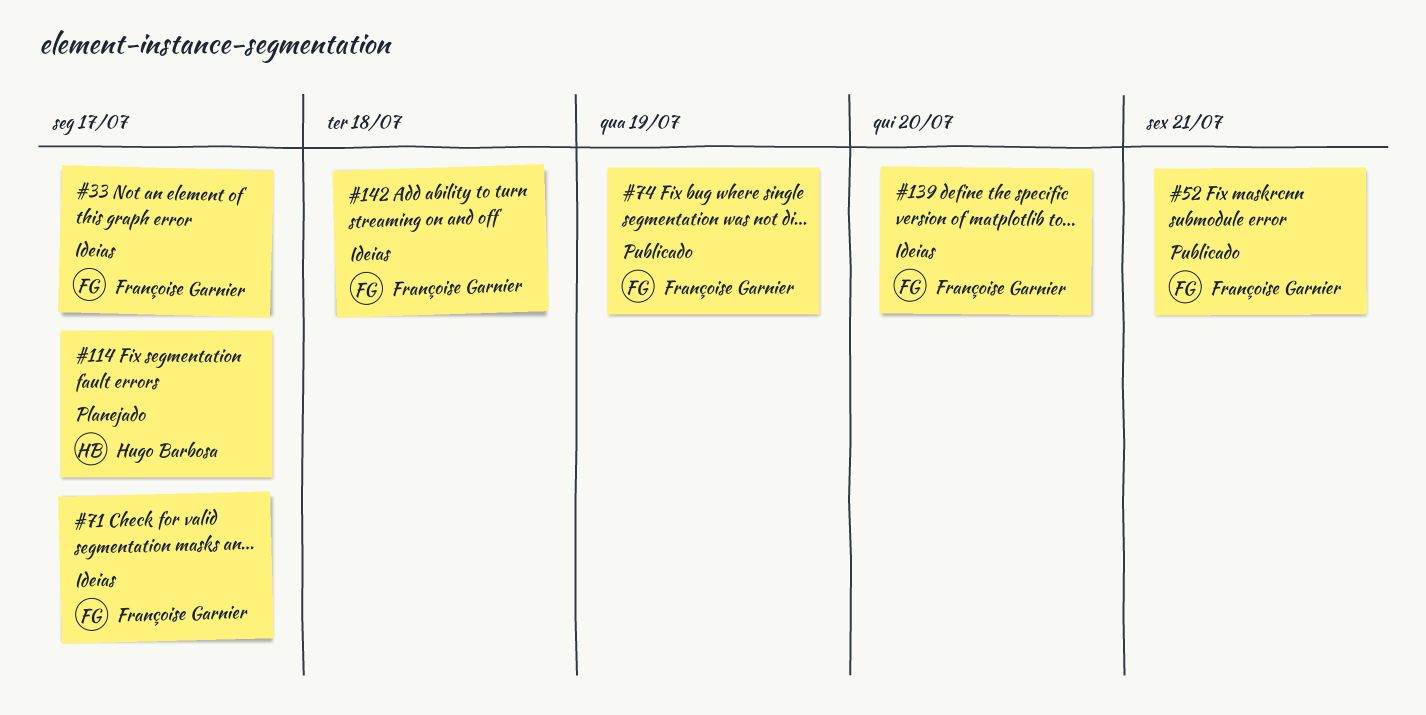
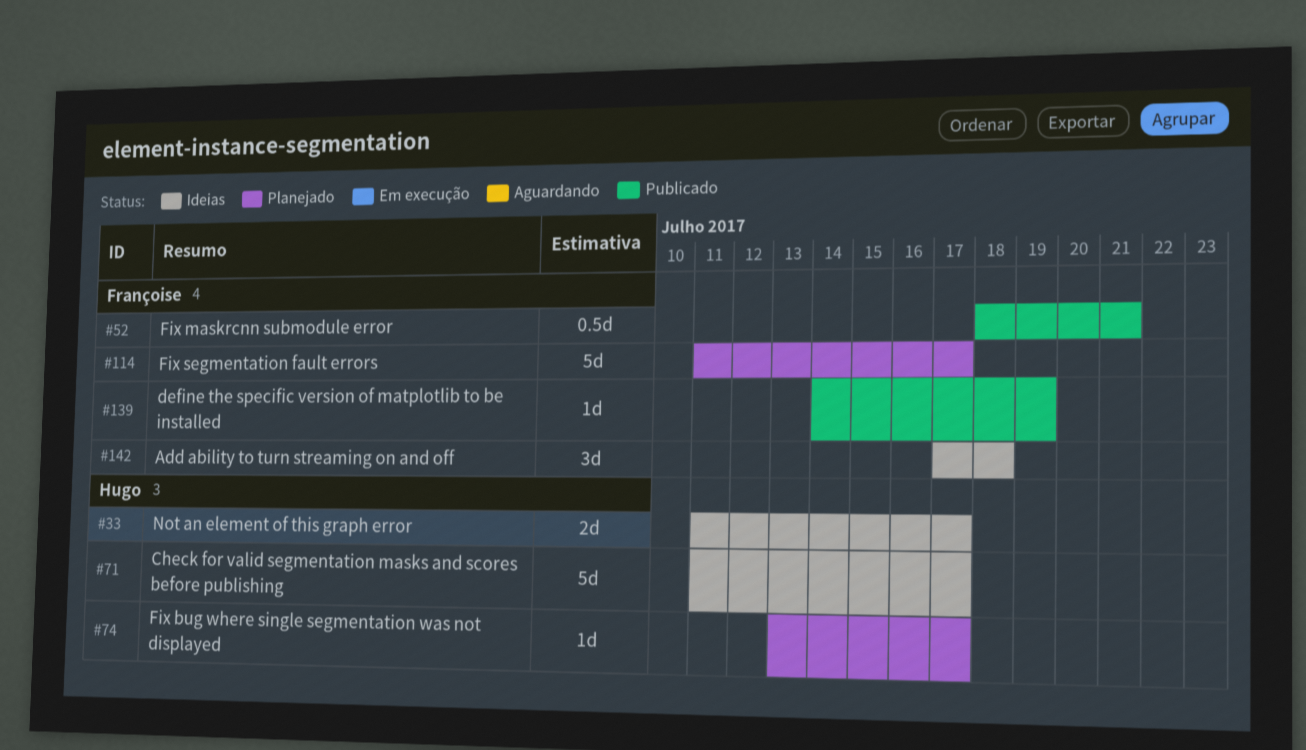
#33, owner: Françoise Garnier -> Hugo Barbosa
#71, owner: Françoise Garnier -> Hugo Barbosa
#74, status: Publicado -> Planejado
#74, owner: Françoise Garnier -> Hugo Barbosa
#74, due: Jul 19 -> Jul 17
#114, owner: Hugo Barbosa -> Françoise Garnier
#139, status: Ideias -> Publicado
#139, due: Jul 20 -> Jul 19

